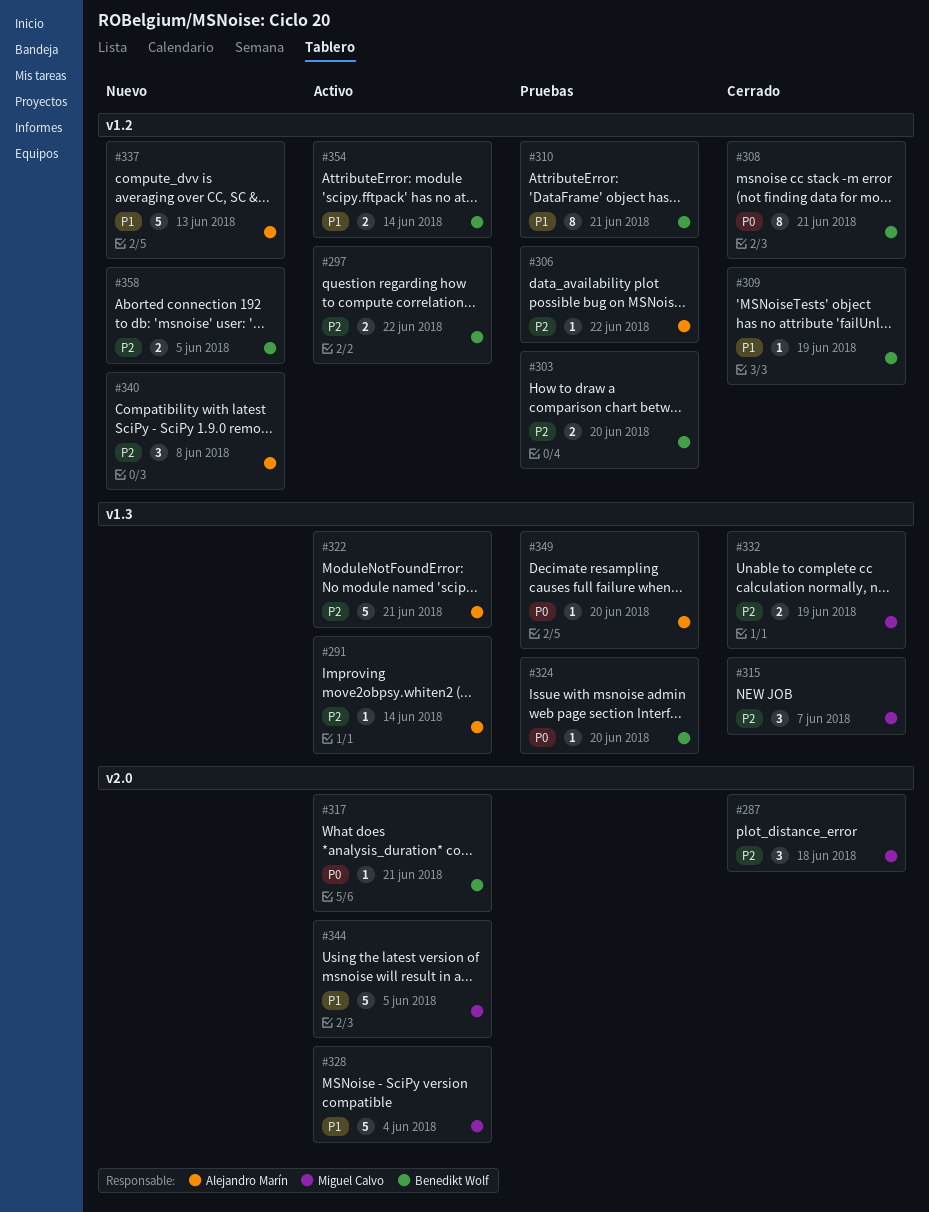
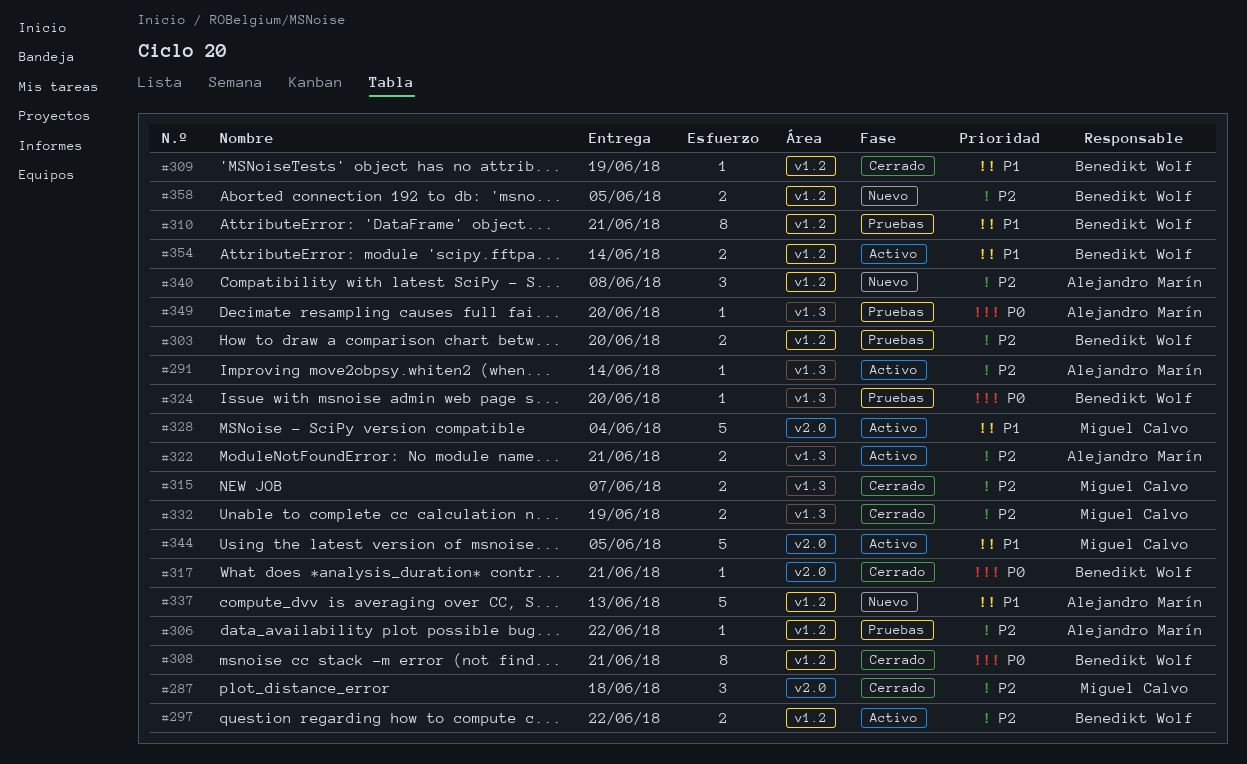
#315, estimate: 3 -> 2
#317, status: Activo -> Cerrado
#322, estimate: 5 -> 2

